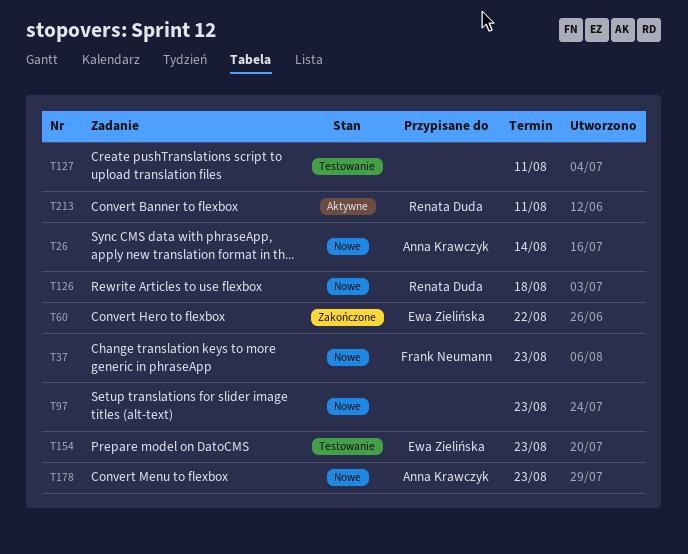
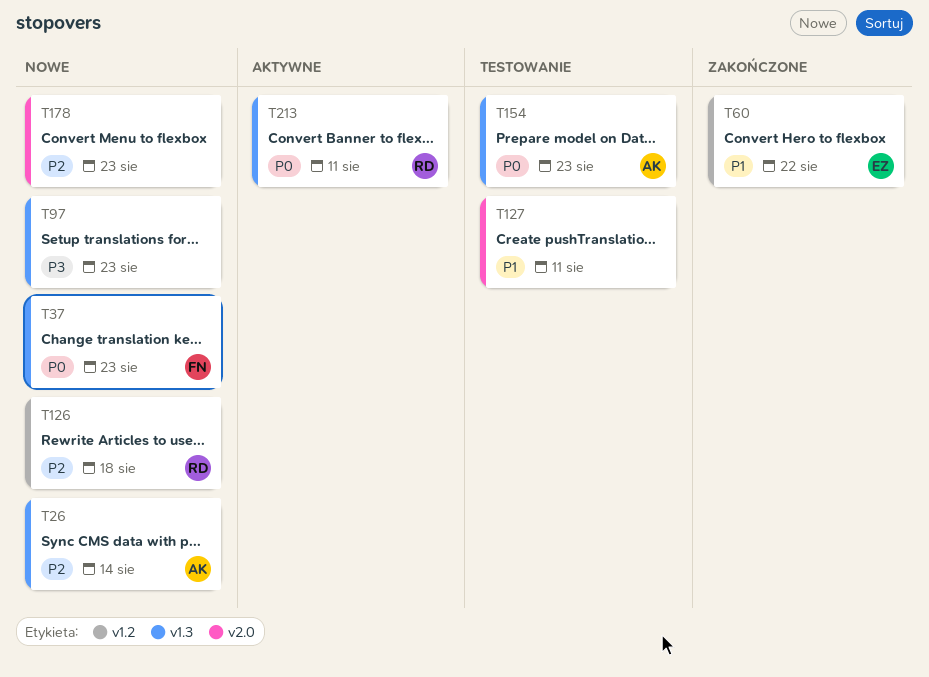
T154, owner: Ewa Zielińska -> Anna Krawczyk
T178, owner: Anna Krawczyk -> none

